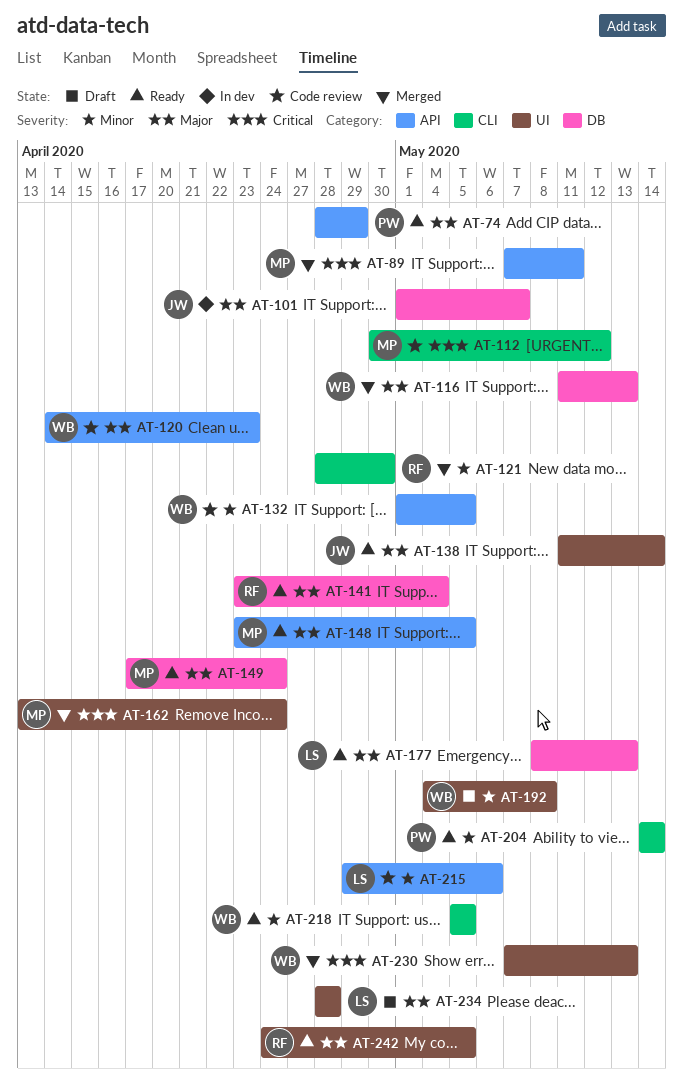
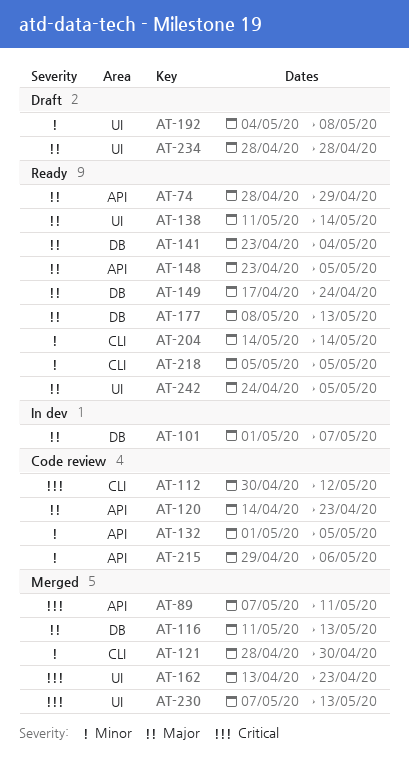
AT-162, due: Apr 24 -> Apr 23

